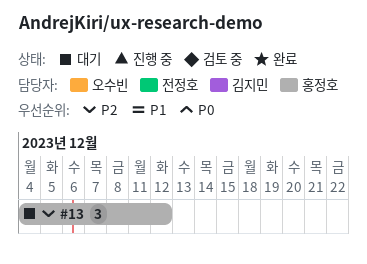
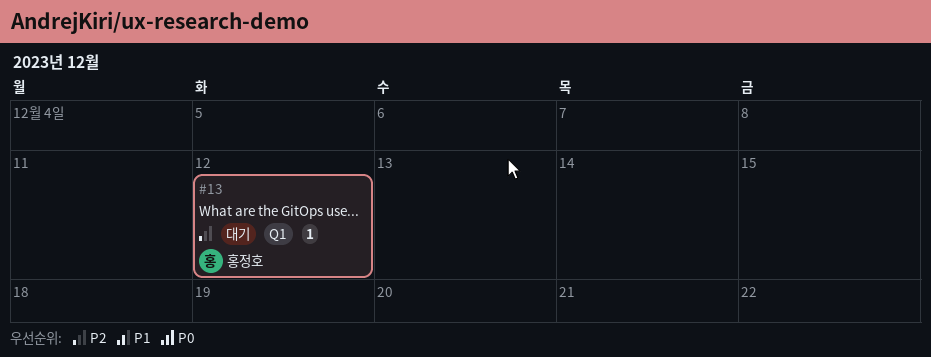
#13, estimate: 3 -> 1

